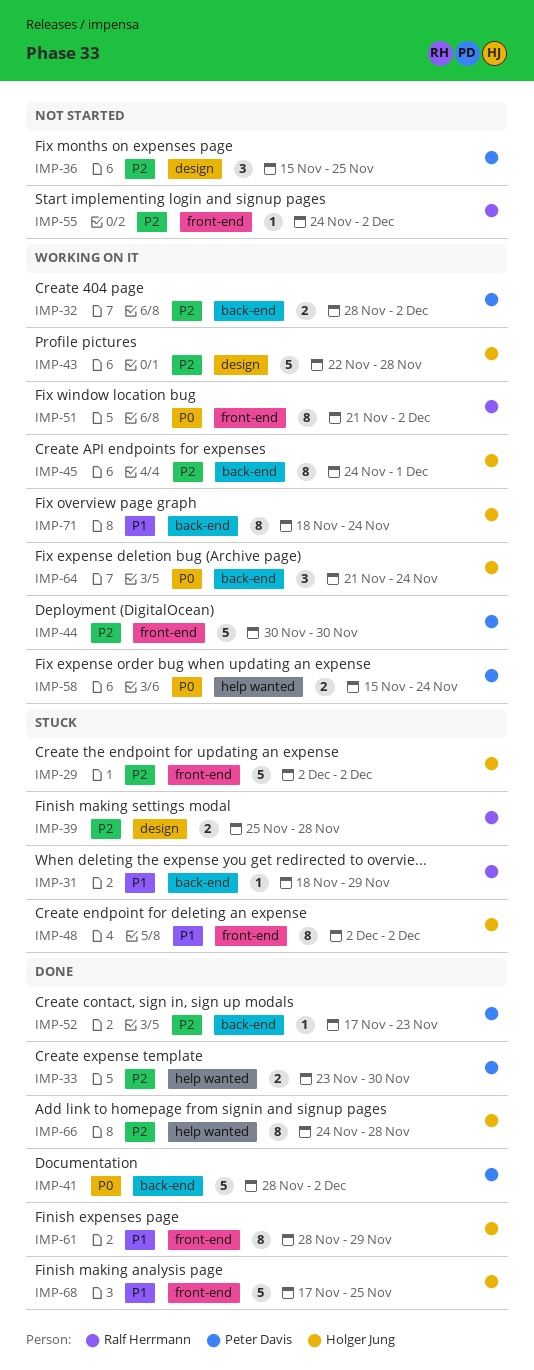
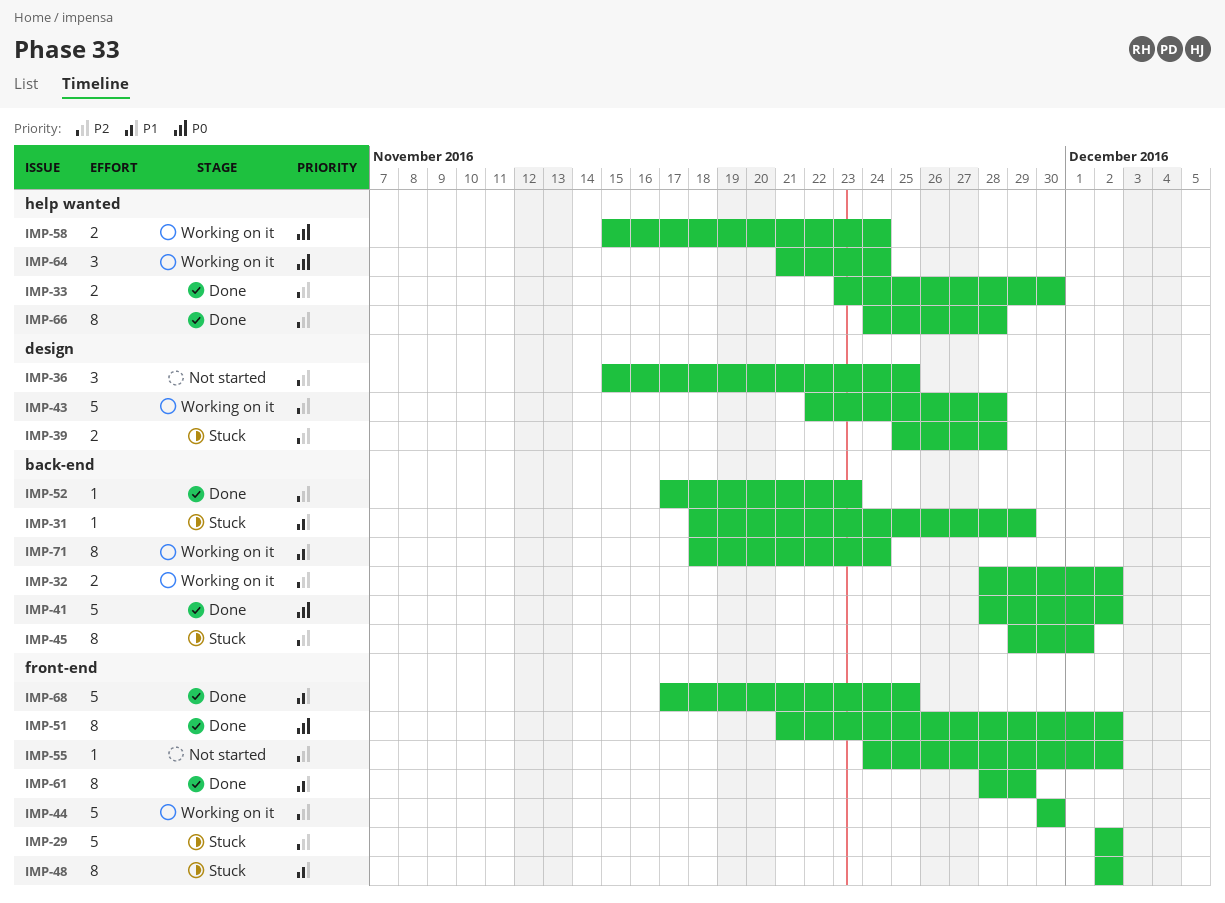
IMP-45, status: Working on it -> Stuck
IMP-45, start: Nov 24 -> Nov 29
IMP-51, status: Working on it -> Done
IMP-64, label: back-end -> help wanted

